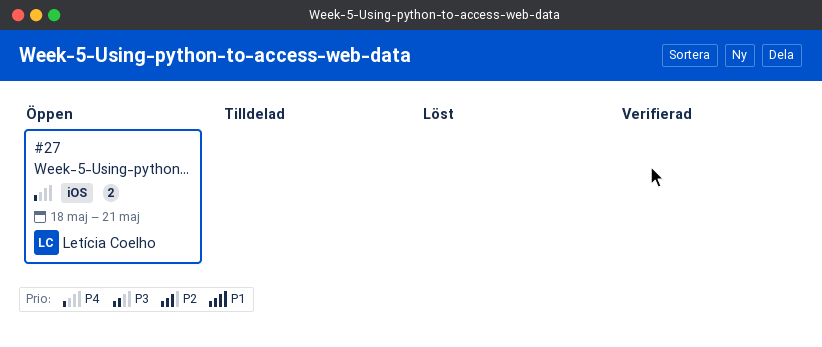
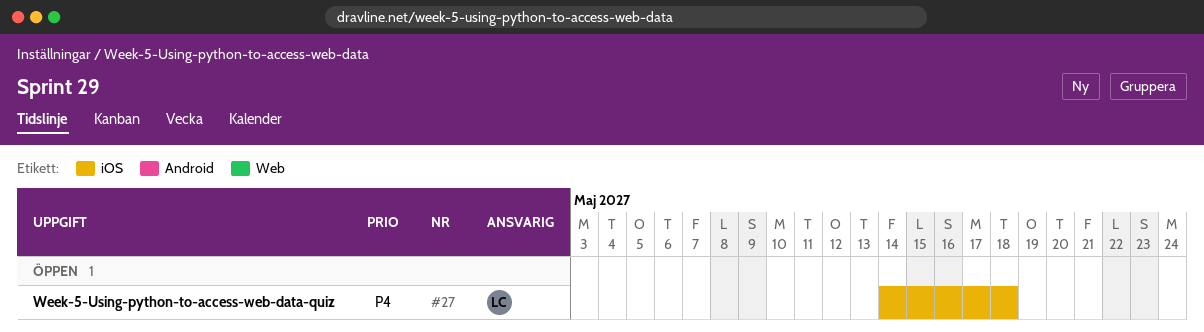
#27, start: May 18 -> May 14
#27, due: May 21 -> May 18

